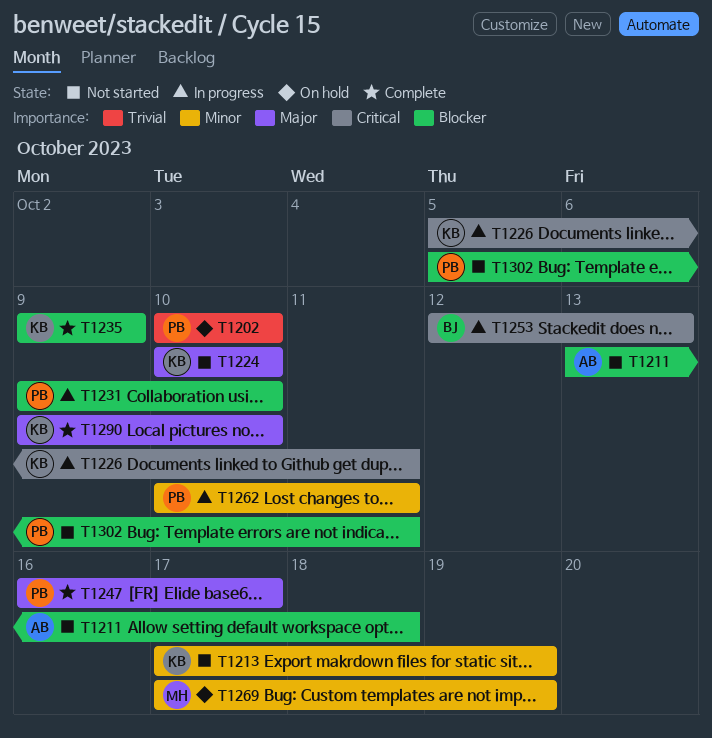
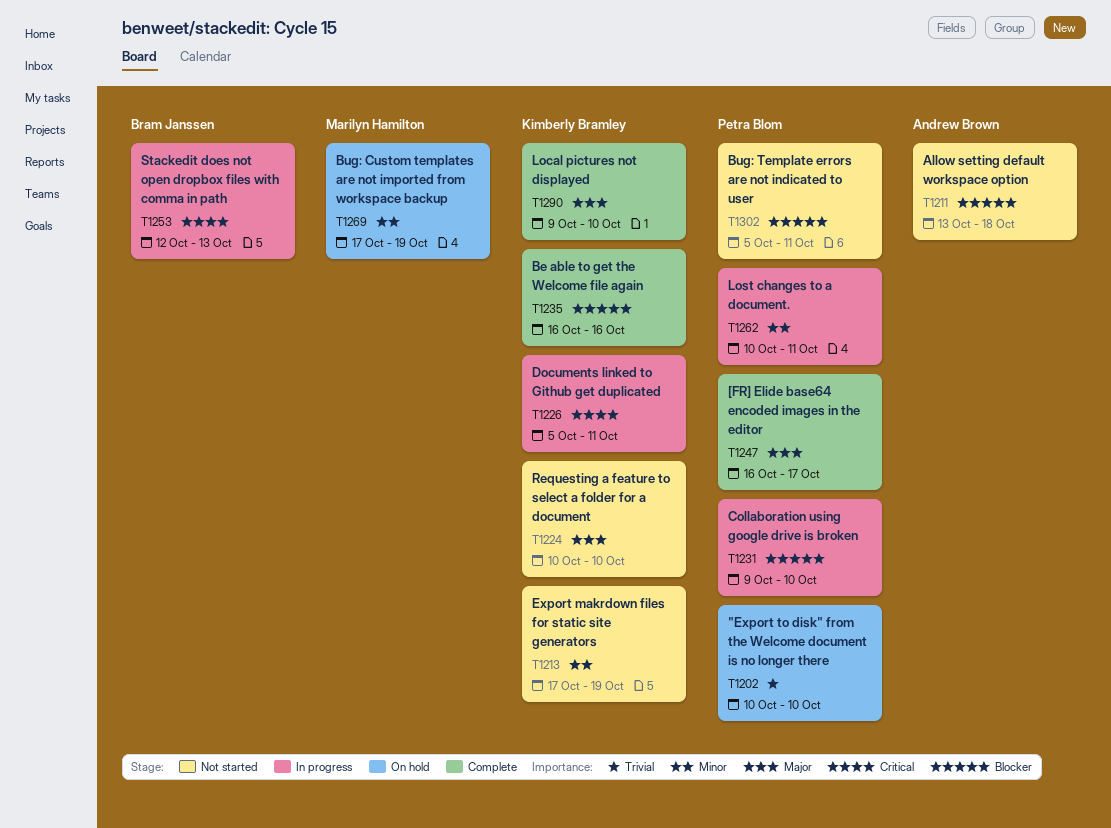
T1235, start: Oct 9 -> Oct 16
T1235, due: Oct 9 -> Oct 16

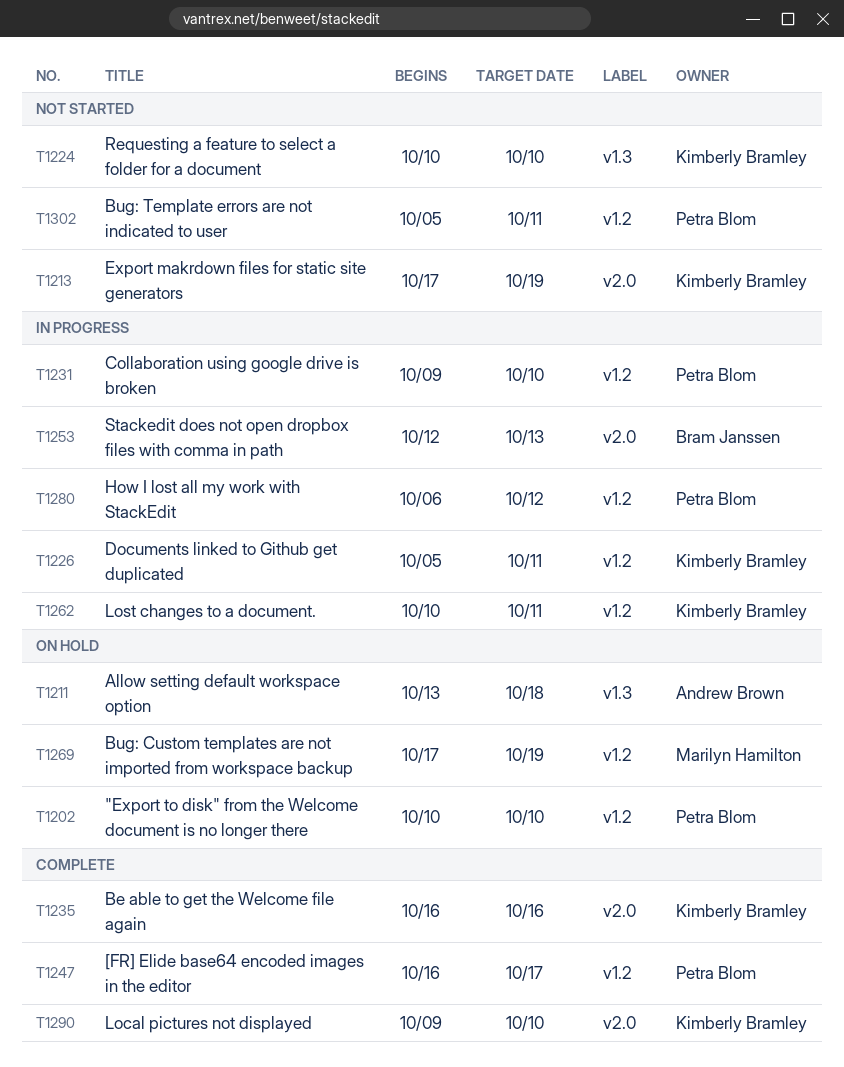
T1211, status: Not started -> On hold
T1262, owner: Petra Blom -> Kimberly Bramley
T1280: none -> present

